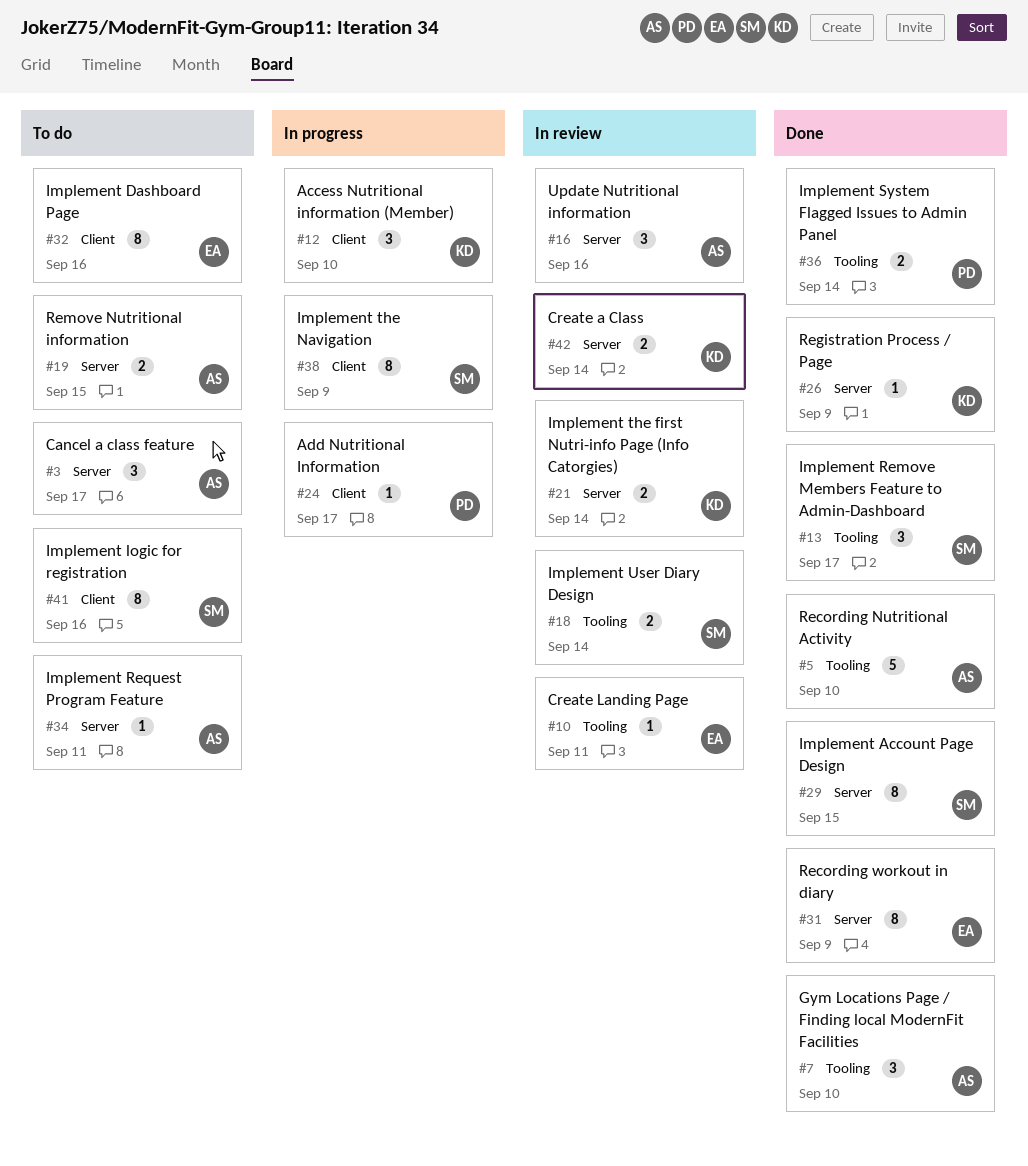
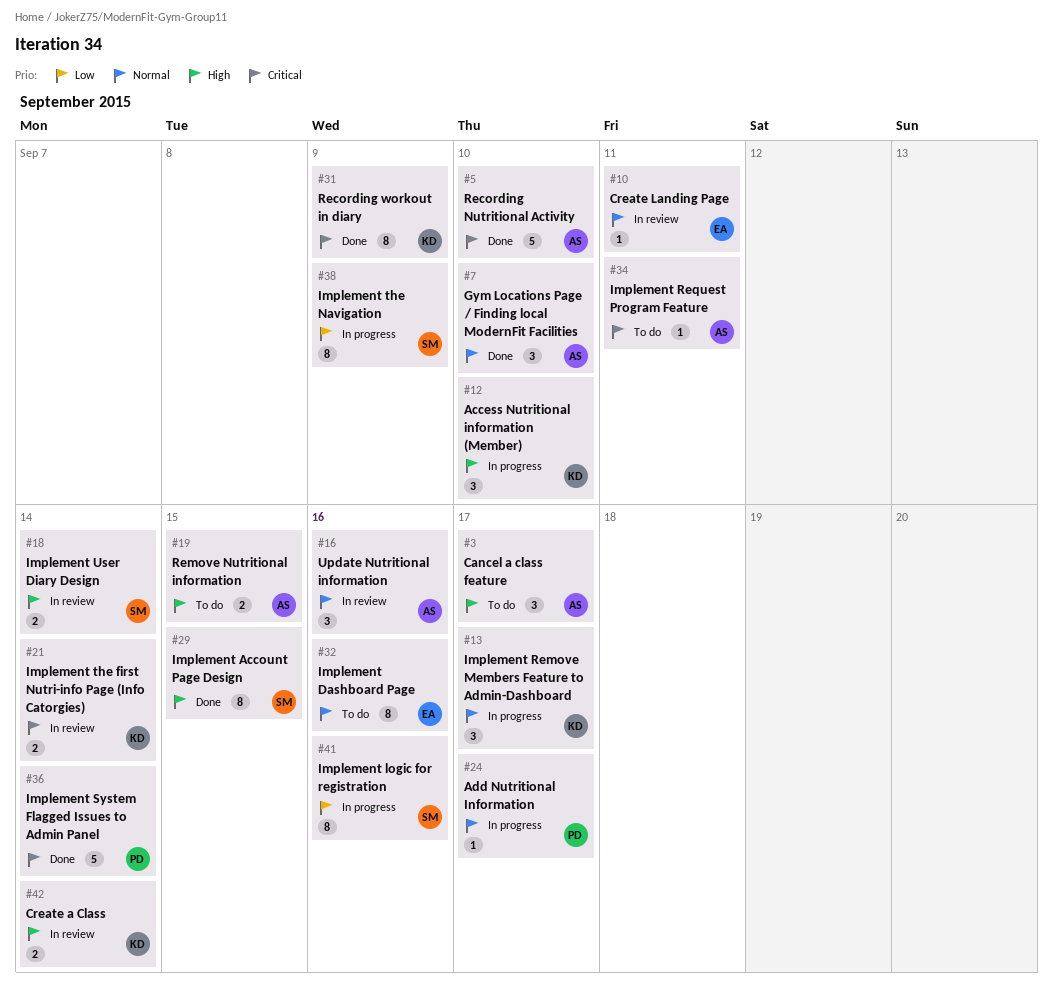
#13, status: Done -> In progress
#13, owner: SM -> KD
#26: present -> none
#31, owner: EA -> KD
#36, estimate: 2 -> 5
#41, status: To do -> In progress

